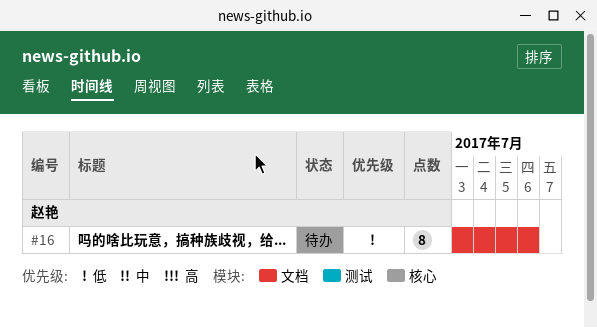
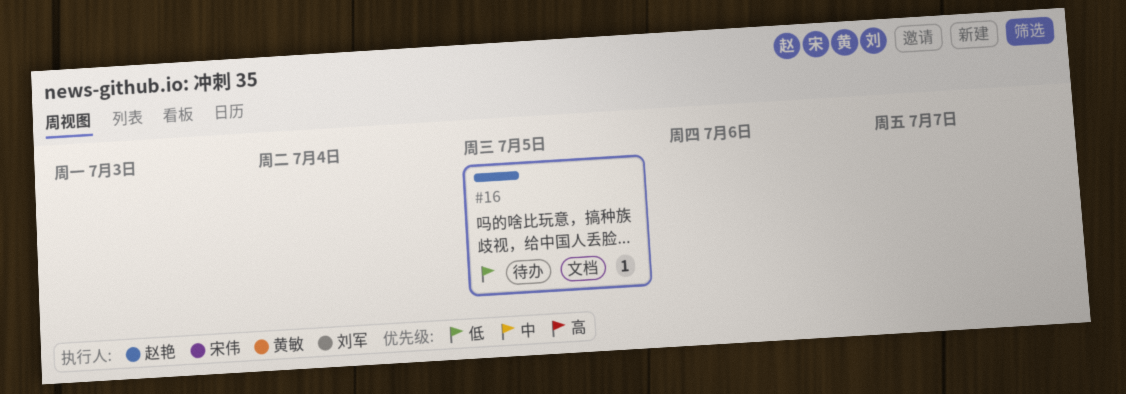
#16, estimate: 8 -> 1
#16, due: Jul 6 -> Jul 5

